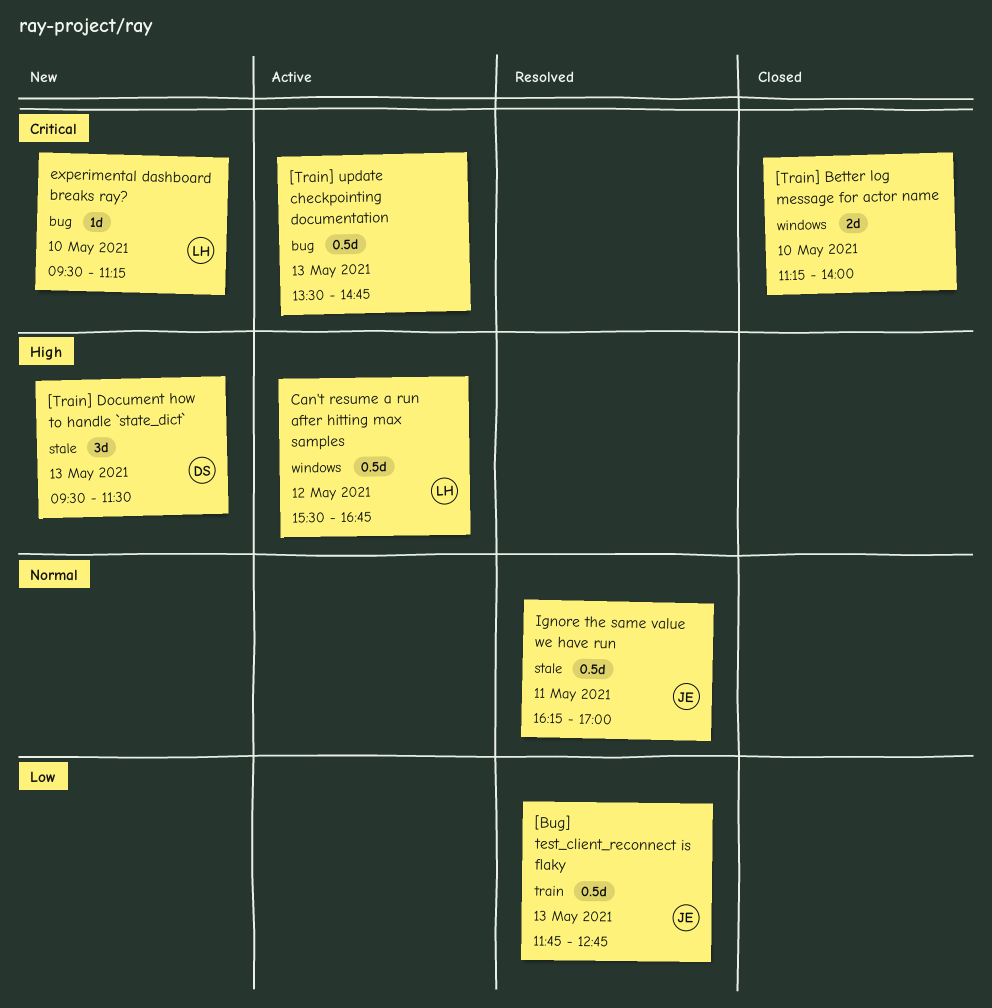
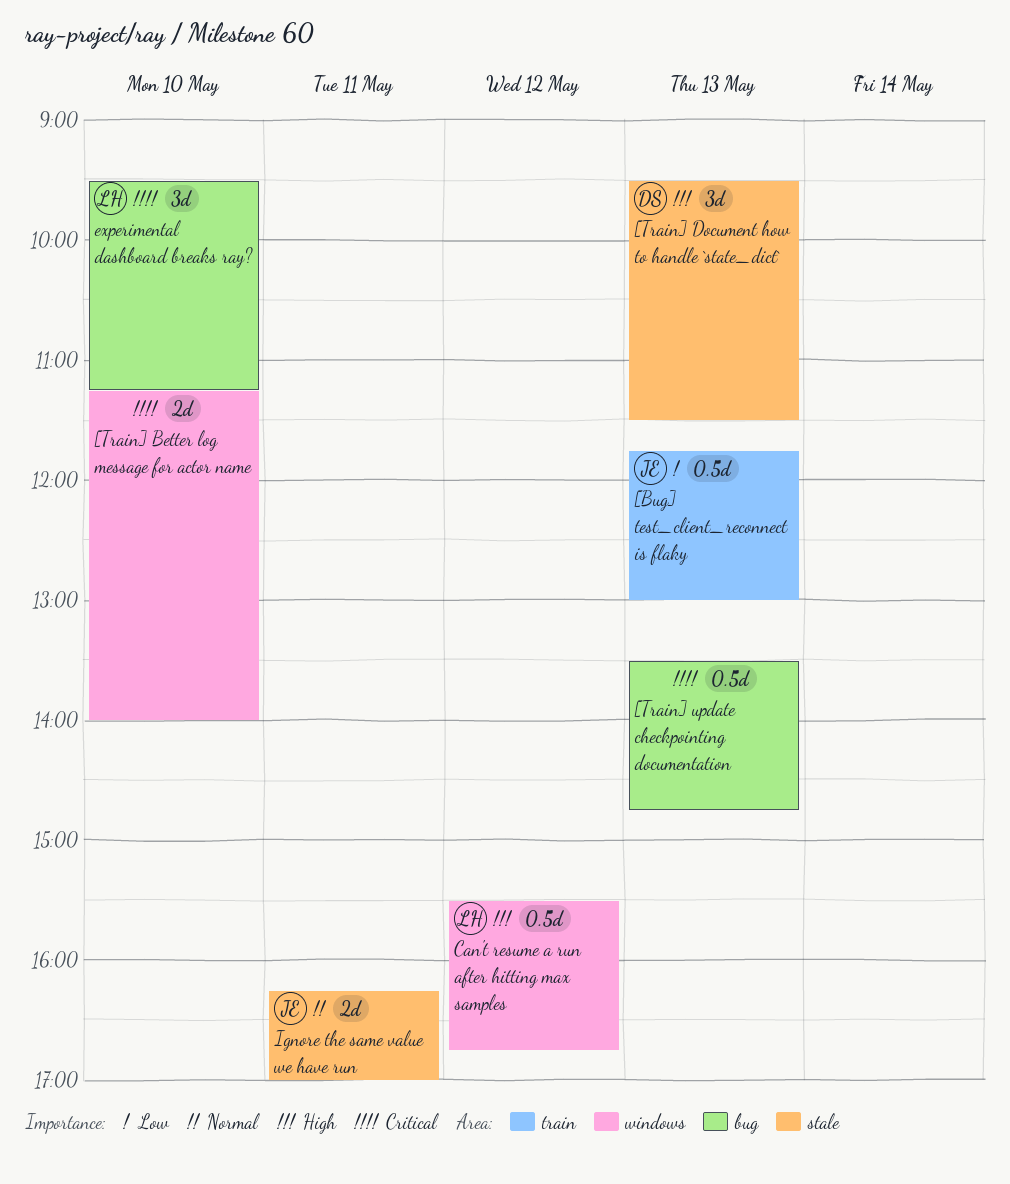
[Bug] test_client_reconnect is flaky, ends: 12:45 -> 13:00
experimental dashboard breaks ray?, estimate: 1d -> 3d
Ignore the same value we have run, estimate: 0.5d -> 2d

